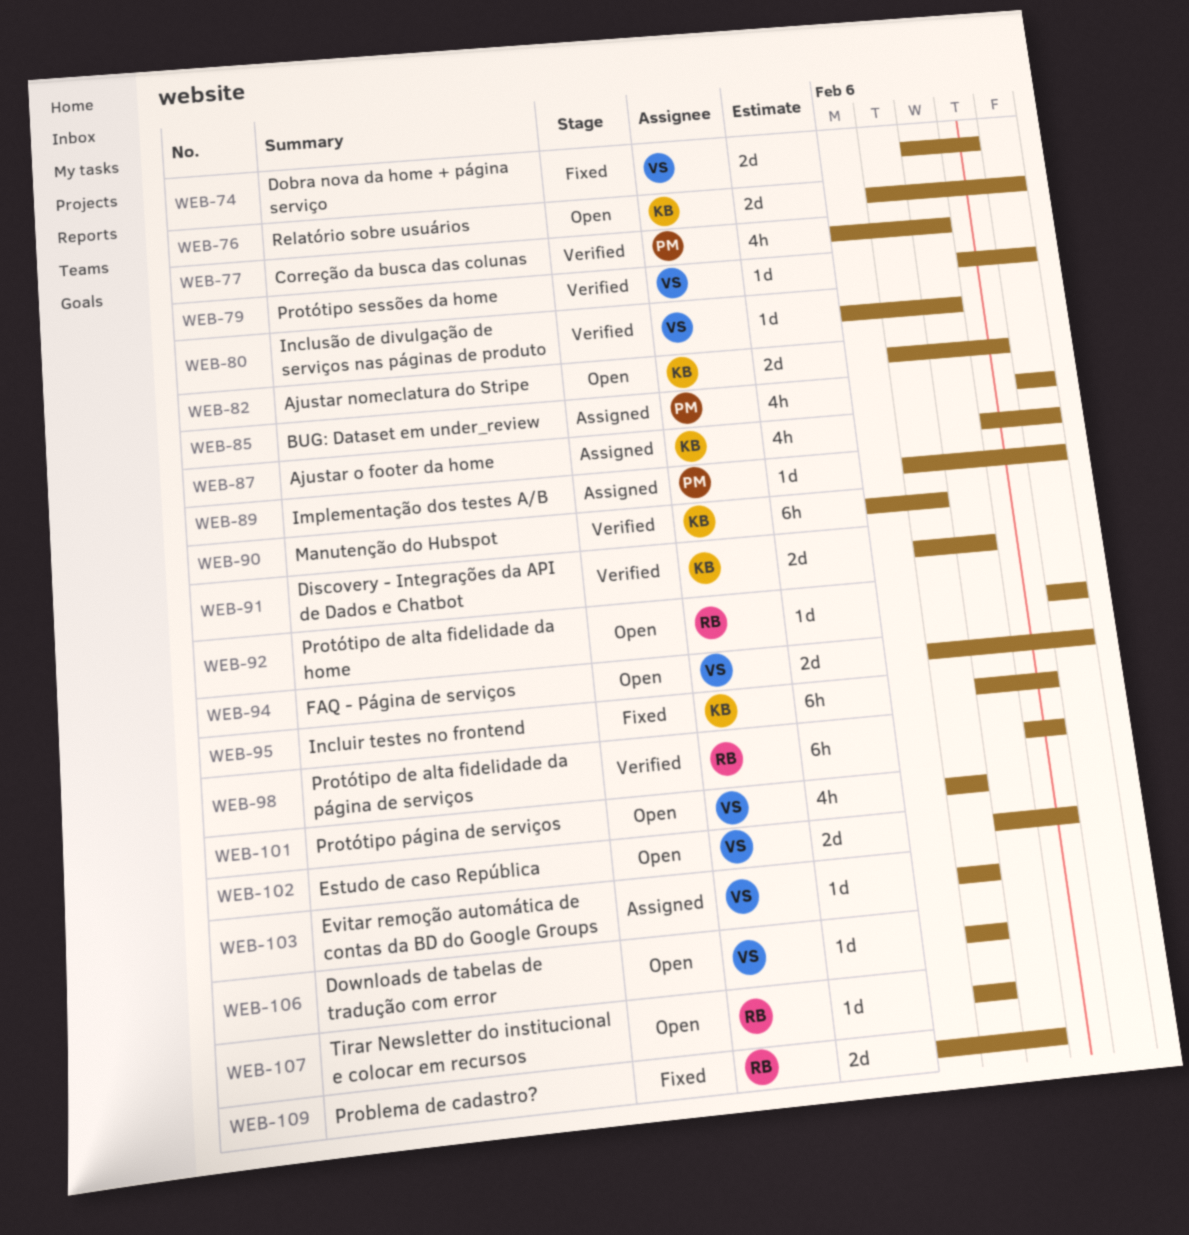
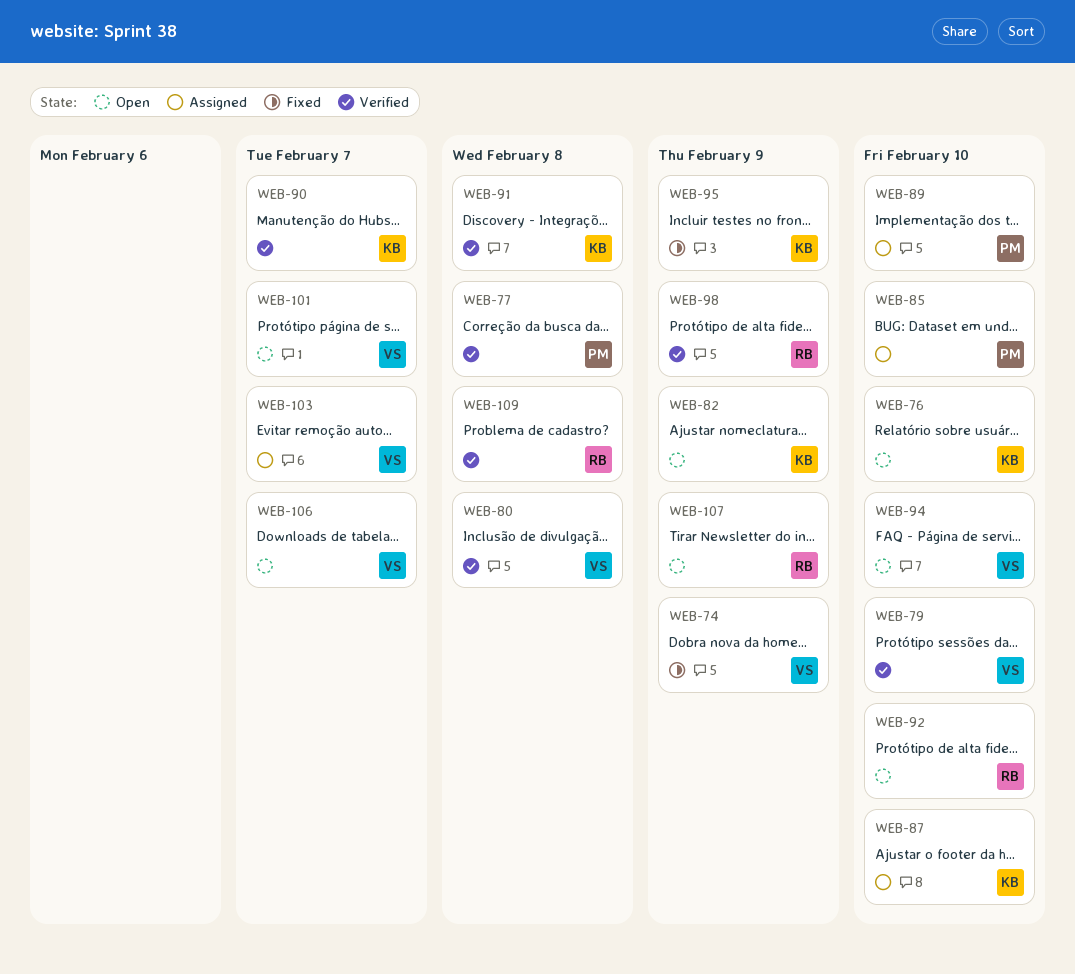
WEB-102: present -> none
WEB-107, due: Feb 7 -> Feb 9
WEB-109, status: Fixed -> Verified

